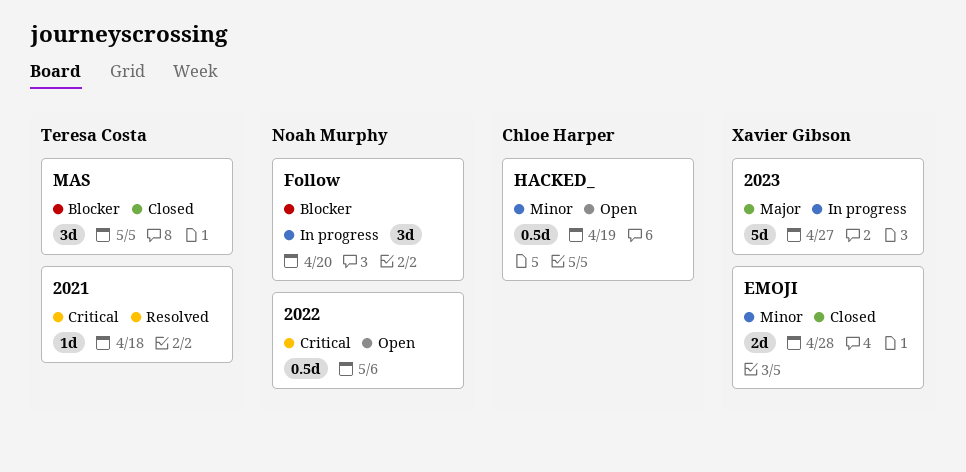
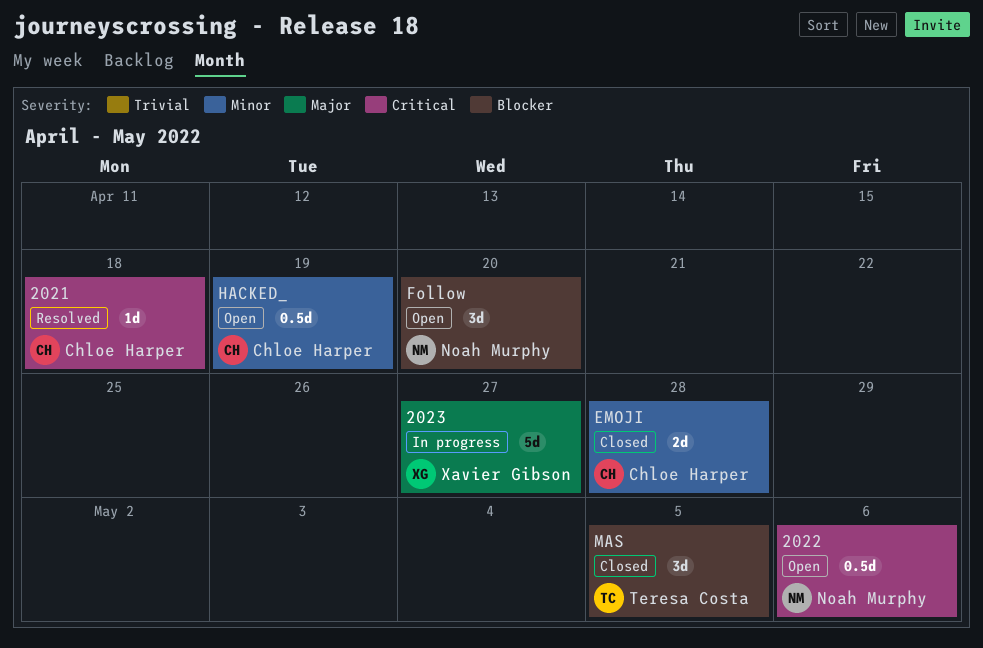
2021, owner: Teresa Costa -> Chloe Harper
EMOJI, owner: Xavier Gibson -> Chloe Harper
Follow, status: In progress -> Open

